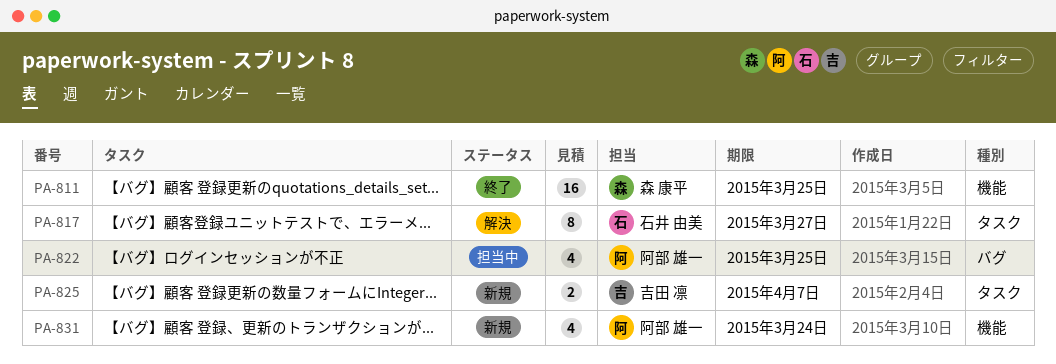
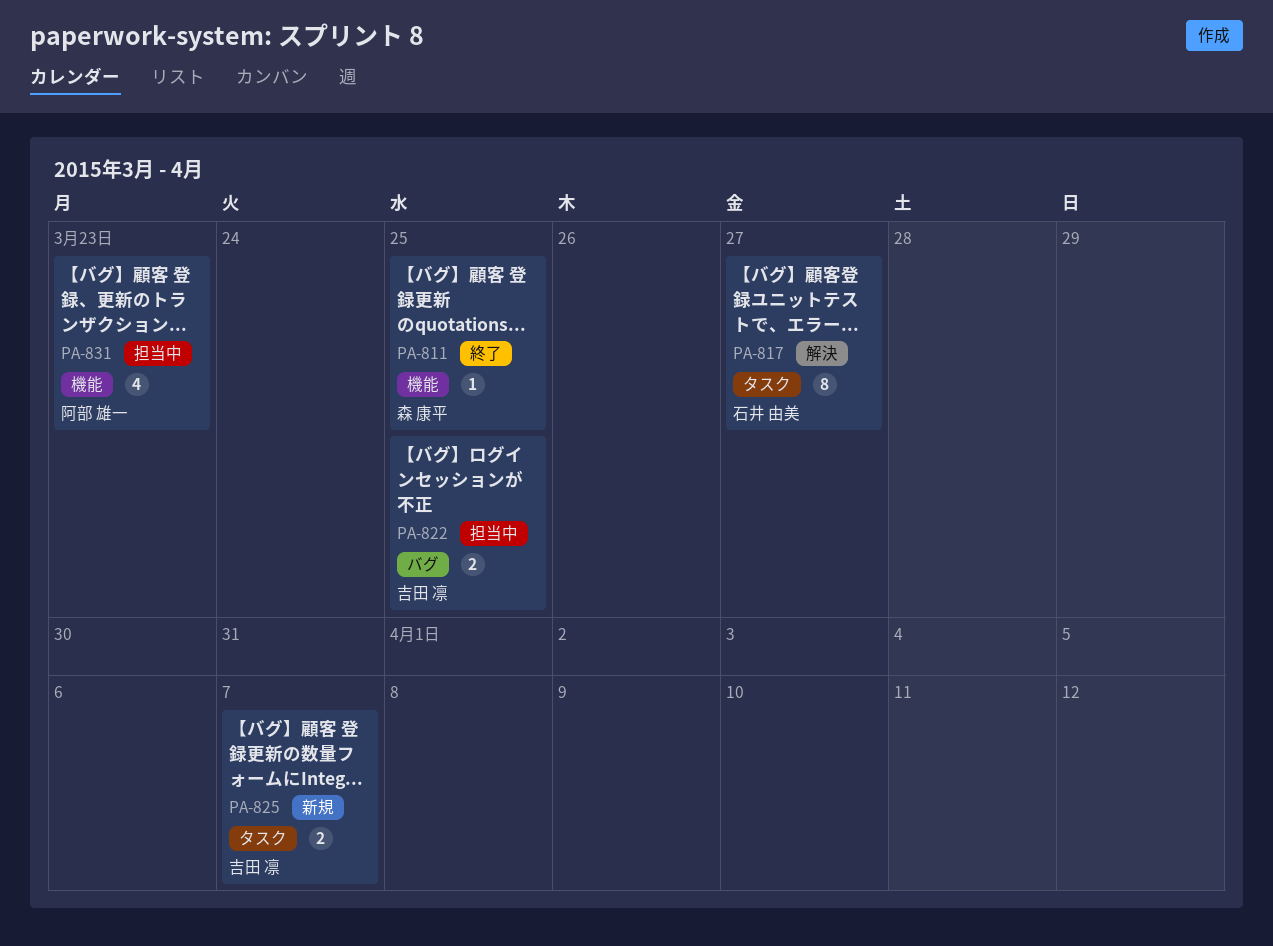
PA-811, estimate: 16 -> 1
PA-822, owner: 阿部 雄一 -> 吉田 凛
PA-822, estimate: 4 -> 2
PA-831, status: 新規 -> 担当中
PA-831, due: Mar 24 -> Mar 23

